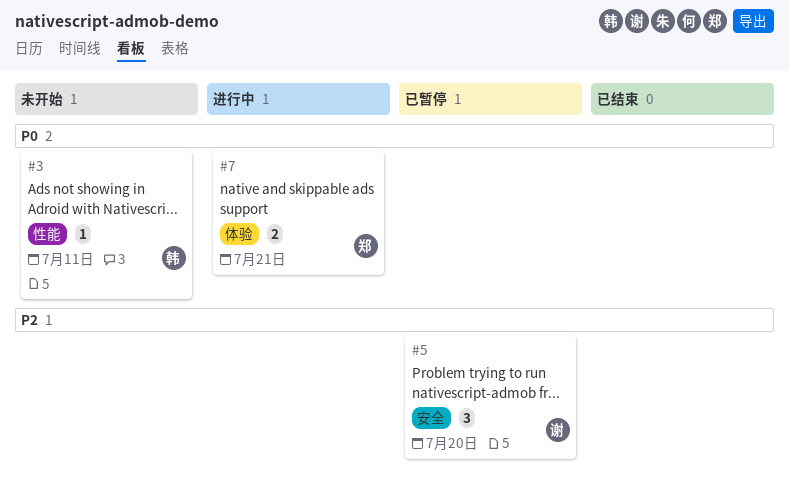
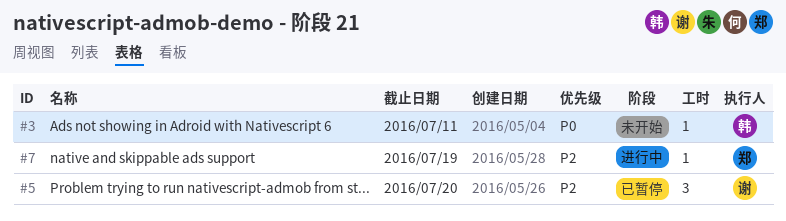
#7, priority: P0 -> P2
#7, estimate: 2 -> 1
#7, due: Jul 21 -> Jul 19

